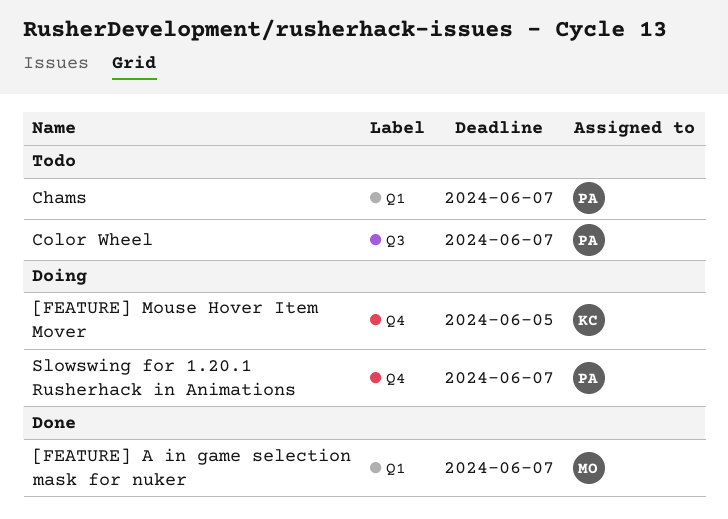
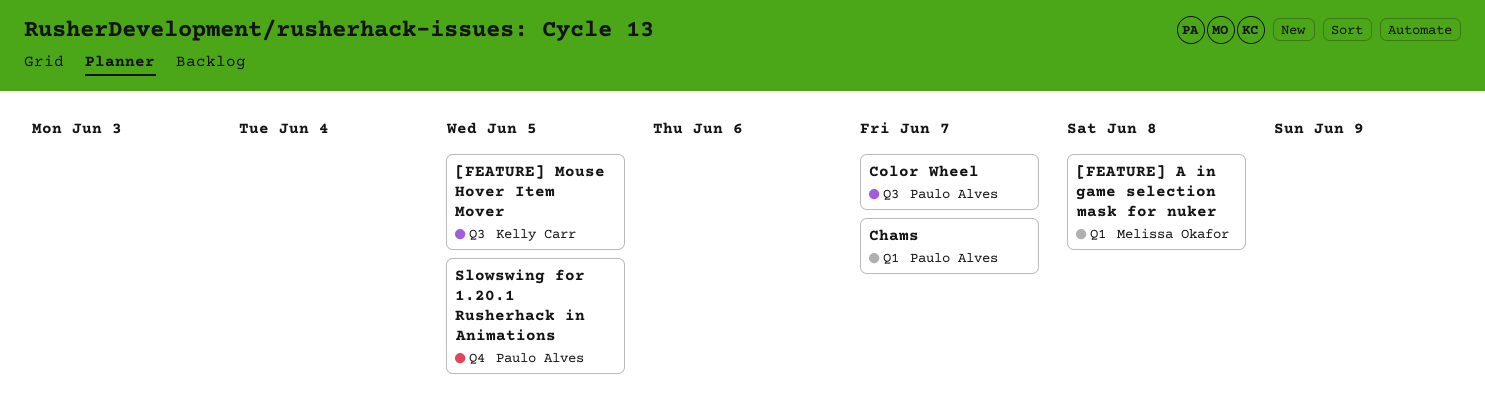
[FEATURE] A in game selection mask for nuker, due: Jun 7 -> Jun 8
[FEATURE] Mouse Hover Item Mover, label: Q4 -> Q3
Slowswing for 1.20.1 Rusherhack in Animations, due: Jun 7 -> Jun 5

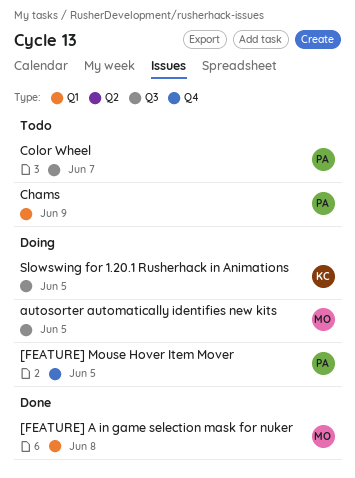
[FEATURE] Mouse Hover Item Mover, owner: Kelly Carr -> Paulo Alves
[FEATURE] Mouse Hover Item Mover, label: Q3 -> Q4
autosorter automatically identifies new kits: none -> present
Chams, due: Jun 7 -> Jun 9
Slowswing for 1.20.1 Rusherhack in Animations, owner: Paulo Alves -> Kelly Carr
Slowswing for 1.20.1 Rusherhack in Animations, label: Q4 -> Q3

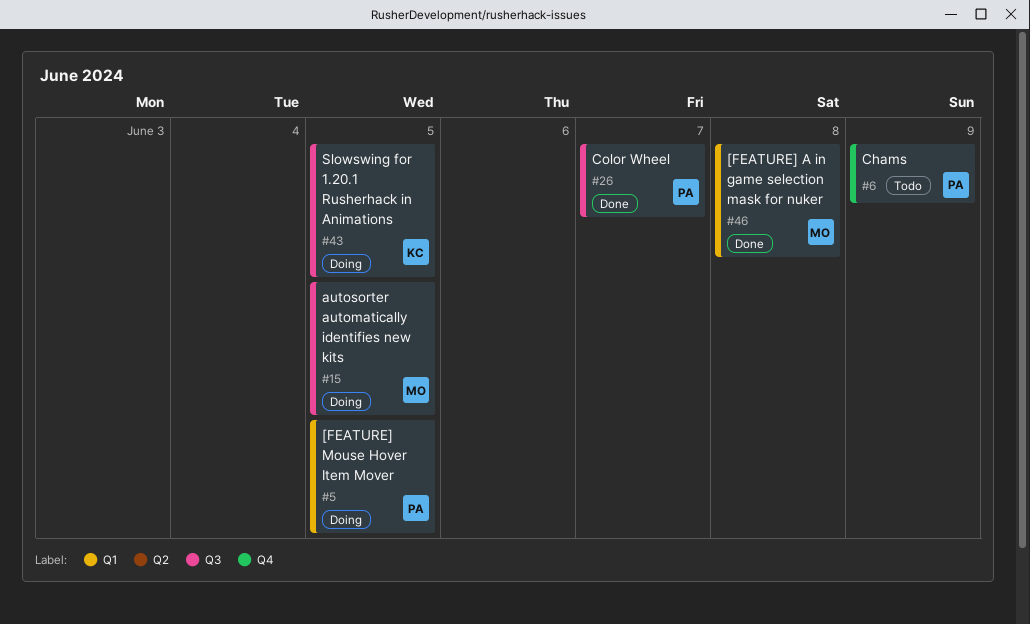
[FEATURE] Mouse Hover Item Mover, label: Q4 -> Q1
Chams, label: Q1 -> Q4
Color Wheel, status: Todo -> Done

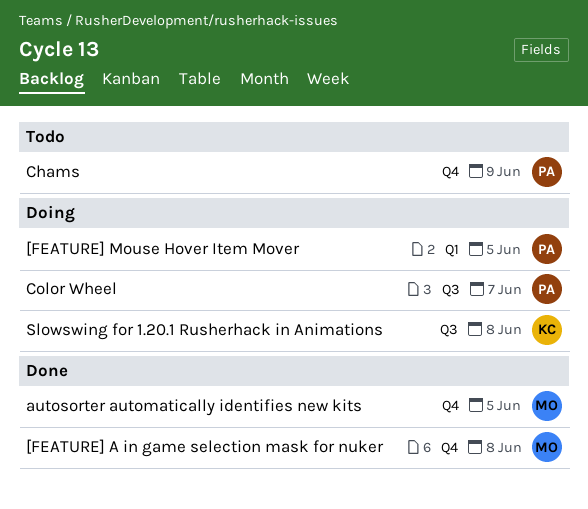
[FEATURE] A in game selection mask for nuker, label: Q1 -> Q4
autosorter automatically identifies new kits, status: Doing -> Done
autosorter automatically identifies new kits, label: Q3 -> Q4
Color Wheel, status: Done -> Doing
Slowswing for 1.20.1 Rusherhack in Animations, due: Jun 5 -> Jun 8

